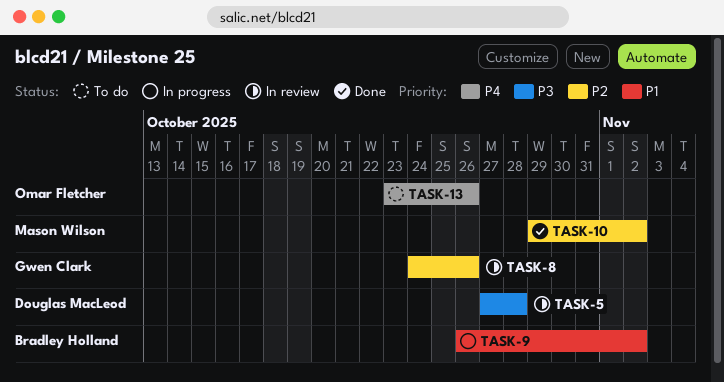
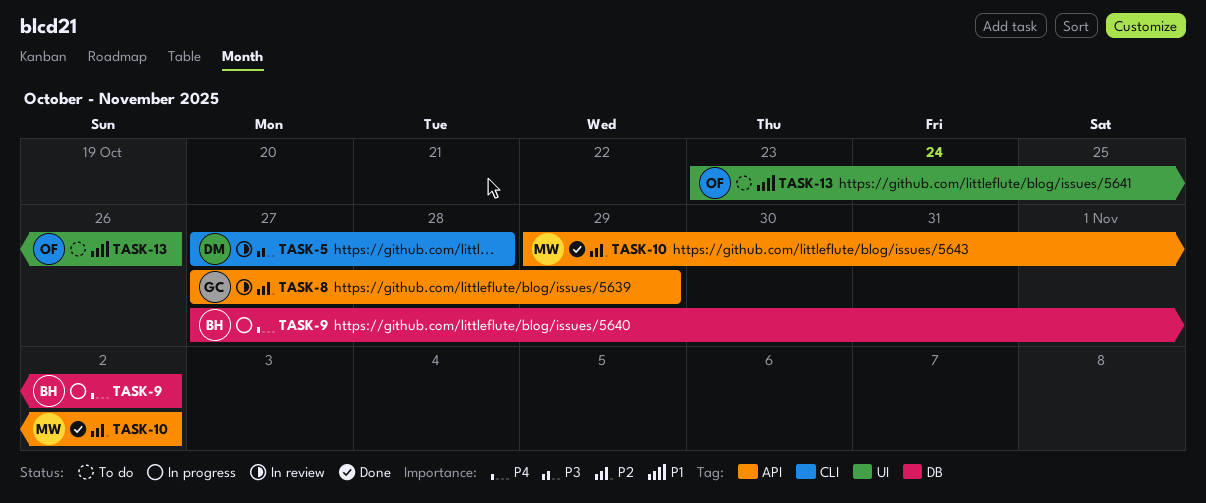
TASK-8, start: Oct 24 -> Oct 27
TASK-8, due: Oct 26 -> Oct 29
TASK-9, priority: P1 -> P4
TASK-9, start: Oct 26 -> Oct 27
TASK-13, priority: P4 -> P1

